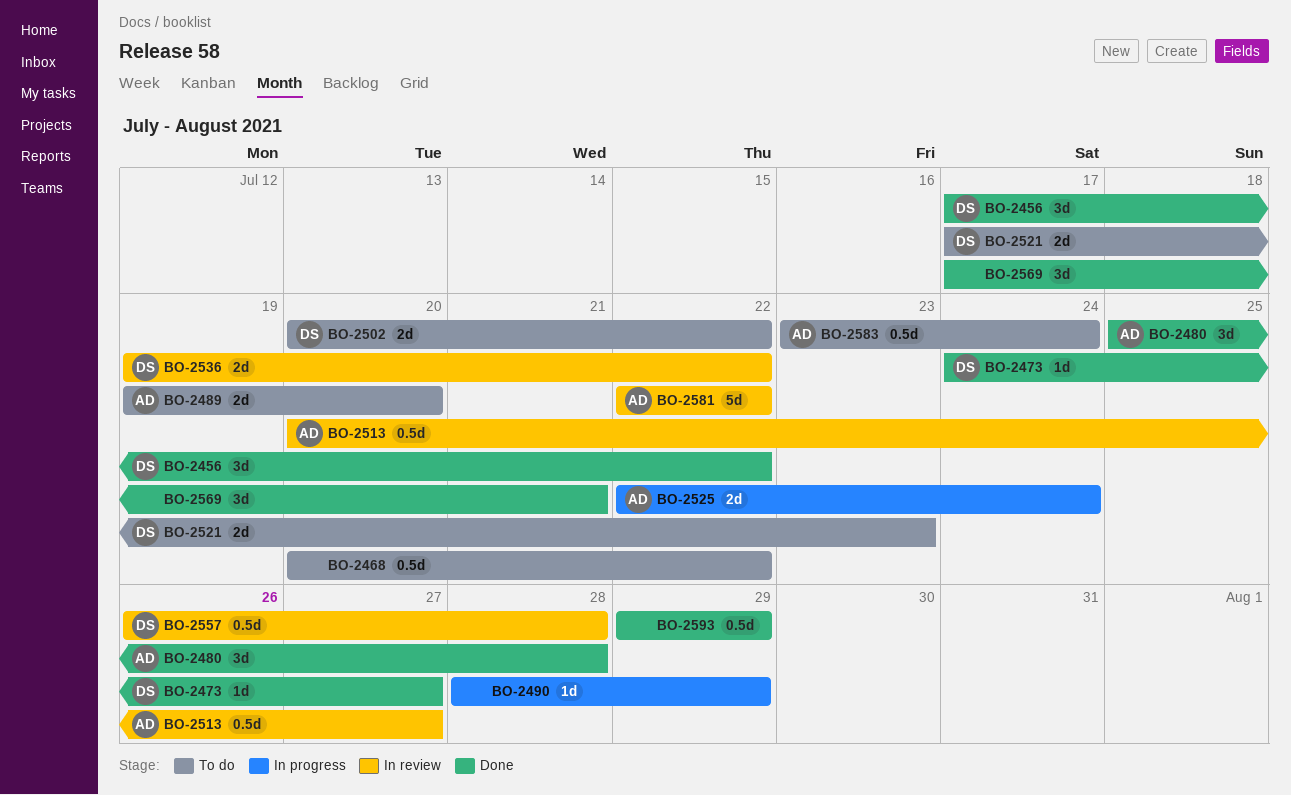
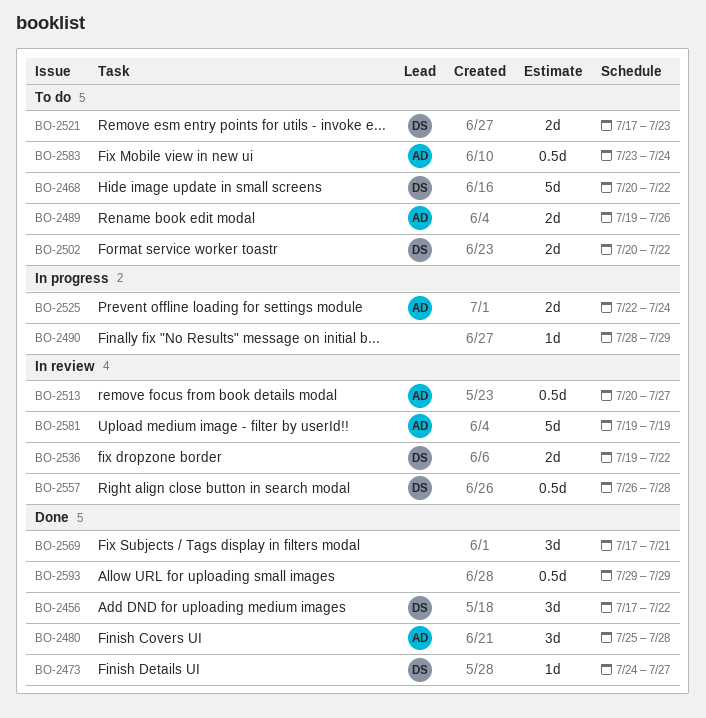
BO-2468, owner: none -> DS
BO-2468, estimate: 0.5d -> 5d
BO-2489, due: Jul 20 -> Jul 26
BO-2581, start: Jul 22 -> Jul 19
BO-2581, due: Jul 22 -> Jul 19

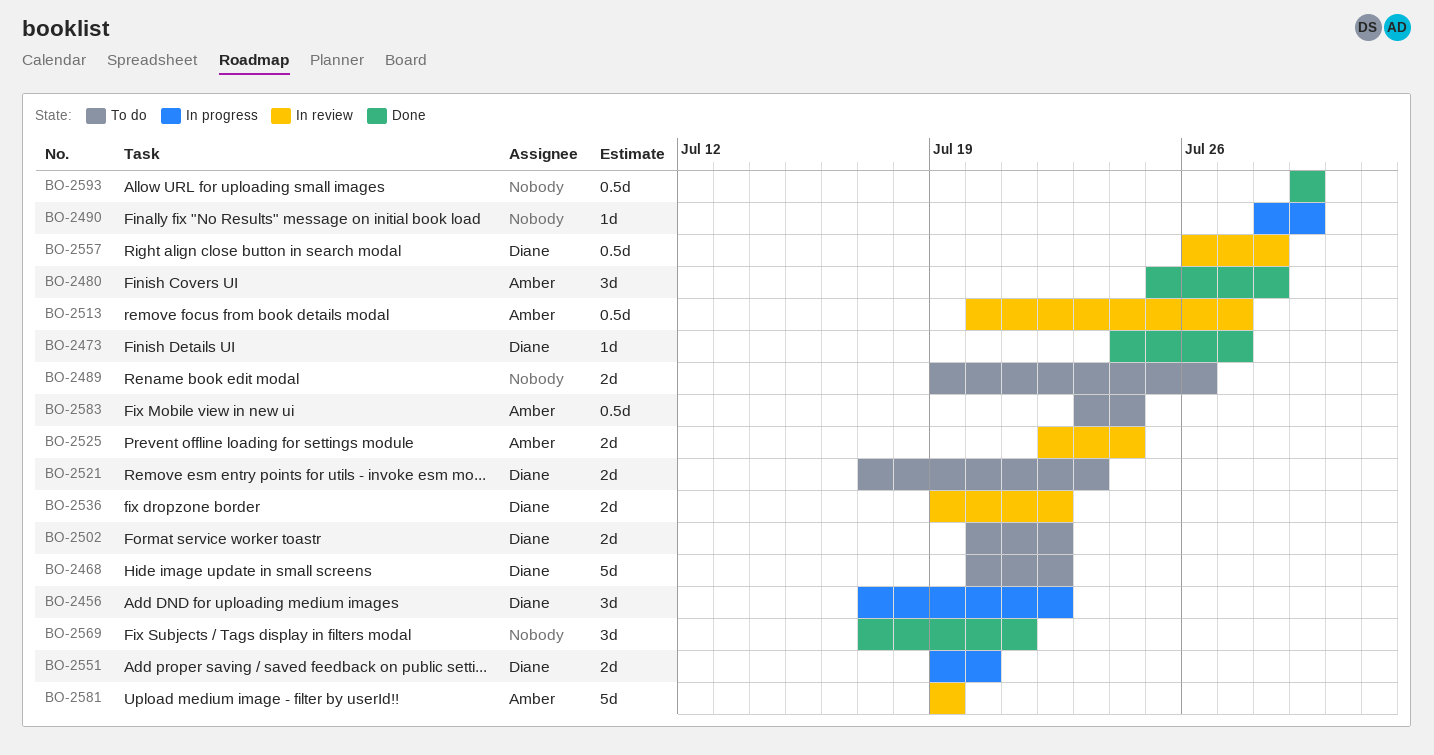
BO-2456, status: Done -> In progress
BO-2489, owner: Amber -> none
BO-2525, status: In progress -> In review
BO-2551: none -> present

